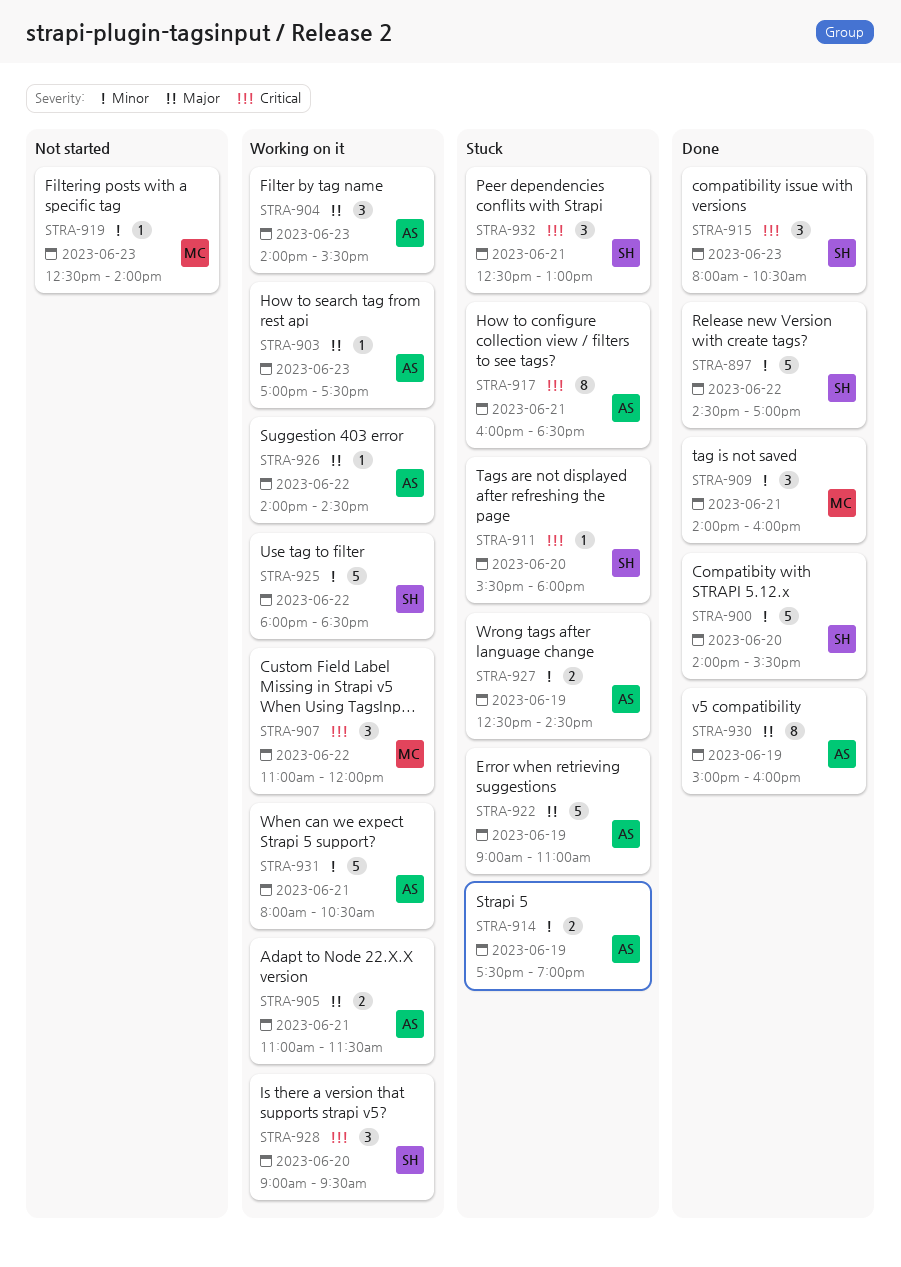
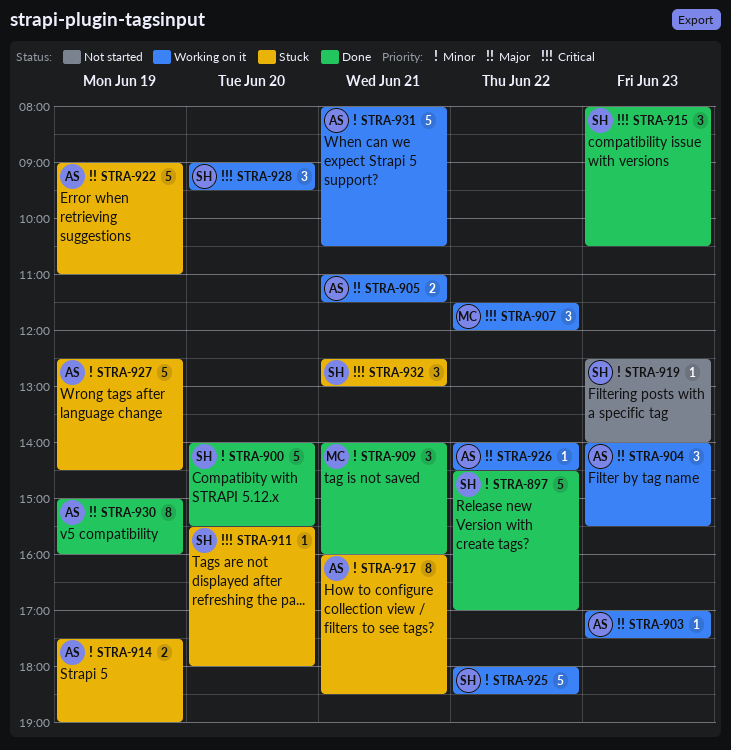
STRA-907, begins: 11:00 -> 11:30
STRA-917, priority: Critical -> Minor
STRA-919, owner: MC -> SH
STRA-927, estimate: 2 -> 5

